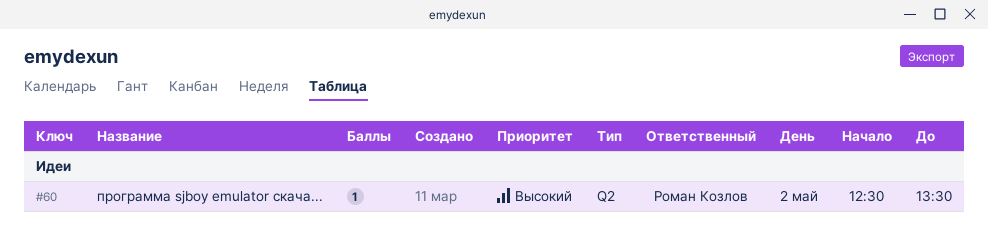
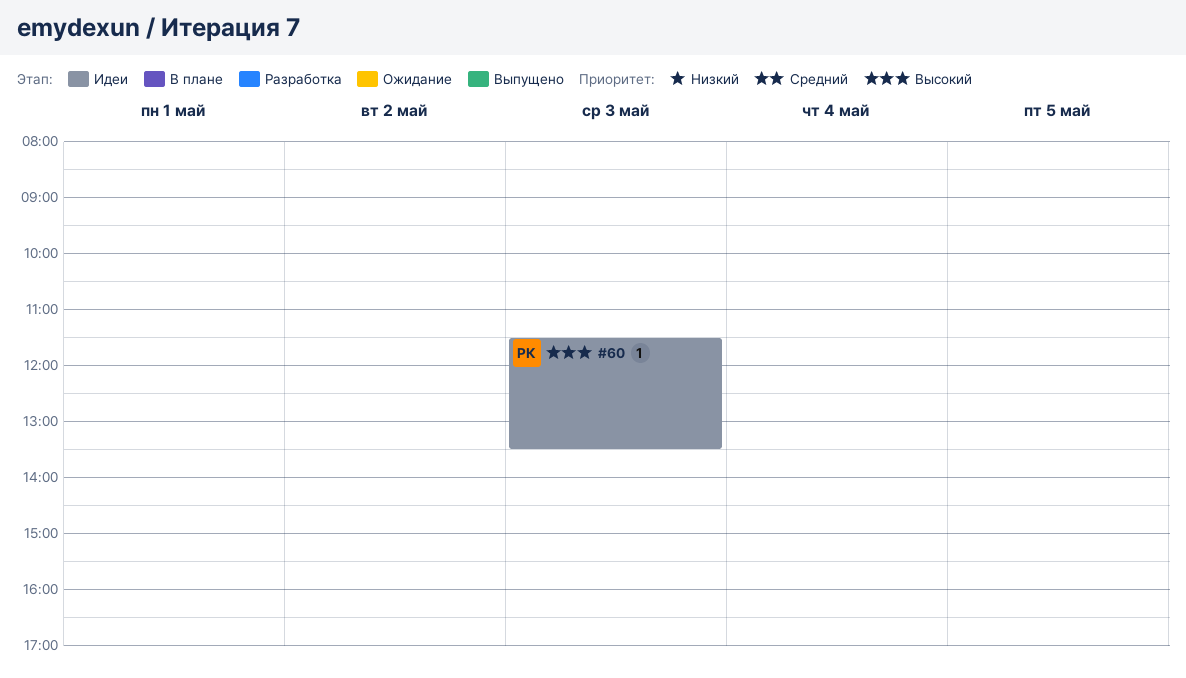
#60, day: May 2 -> May 3
#60, begins: 12:30 -> 11:30

